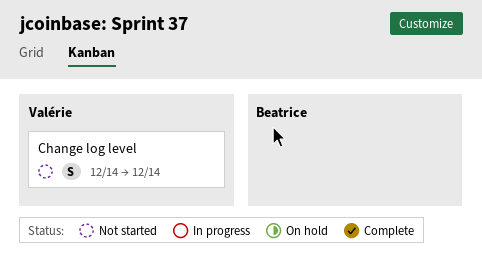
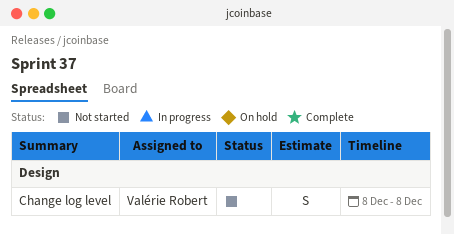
Change log level, start: Dec 14 -> Dec 8
Change log level, due: Dec 14 -> Dec 8

